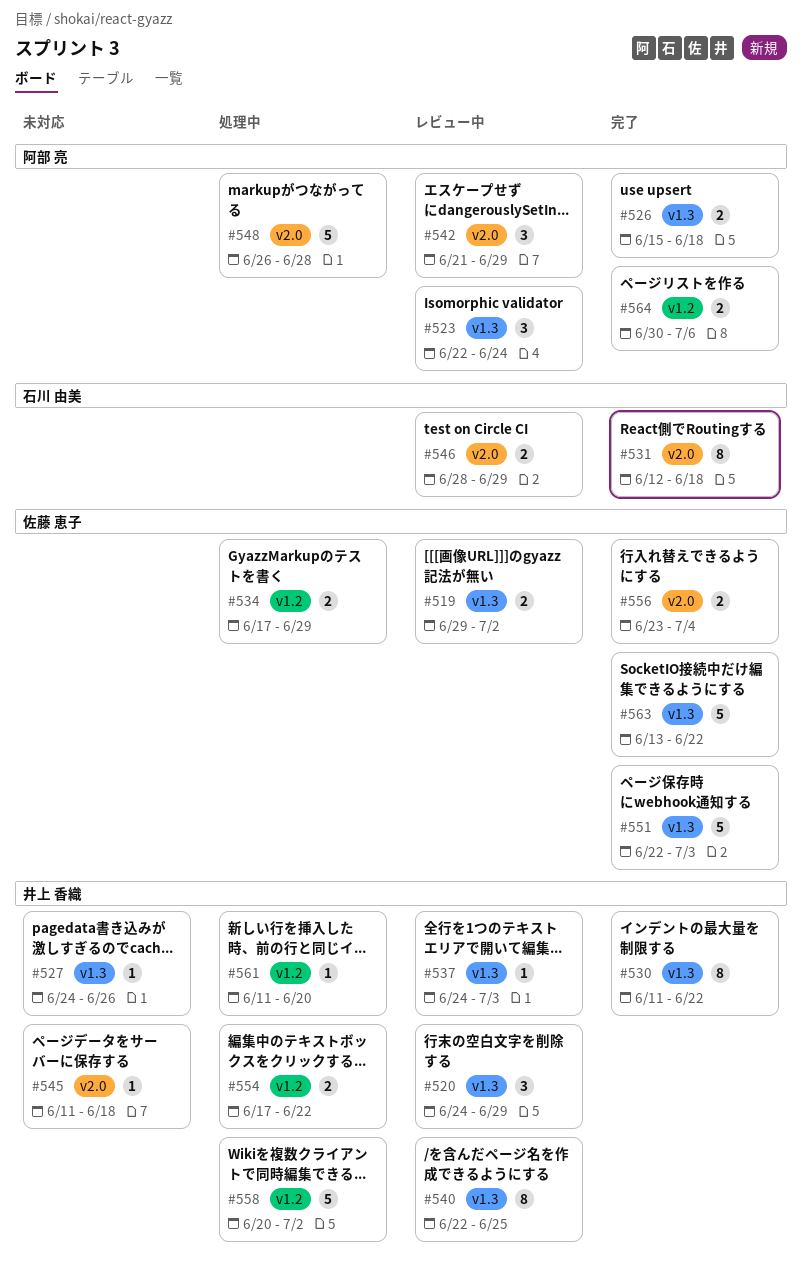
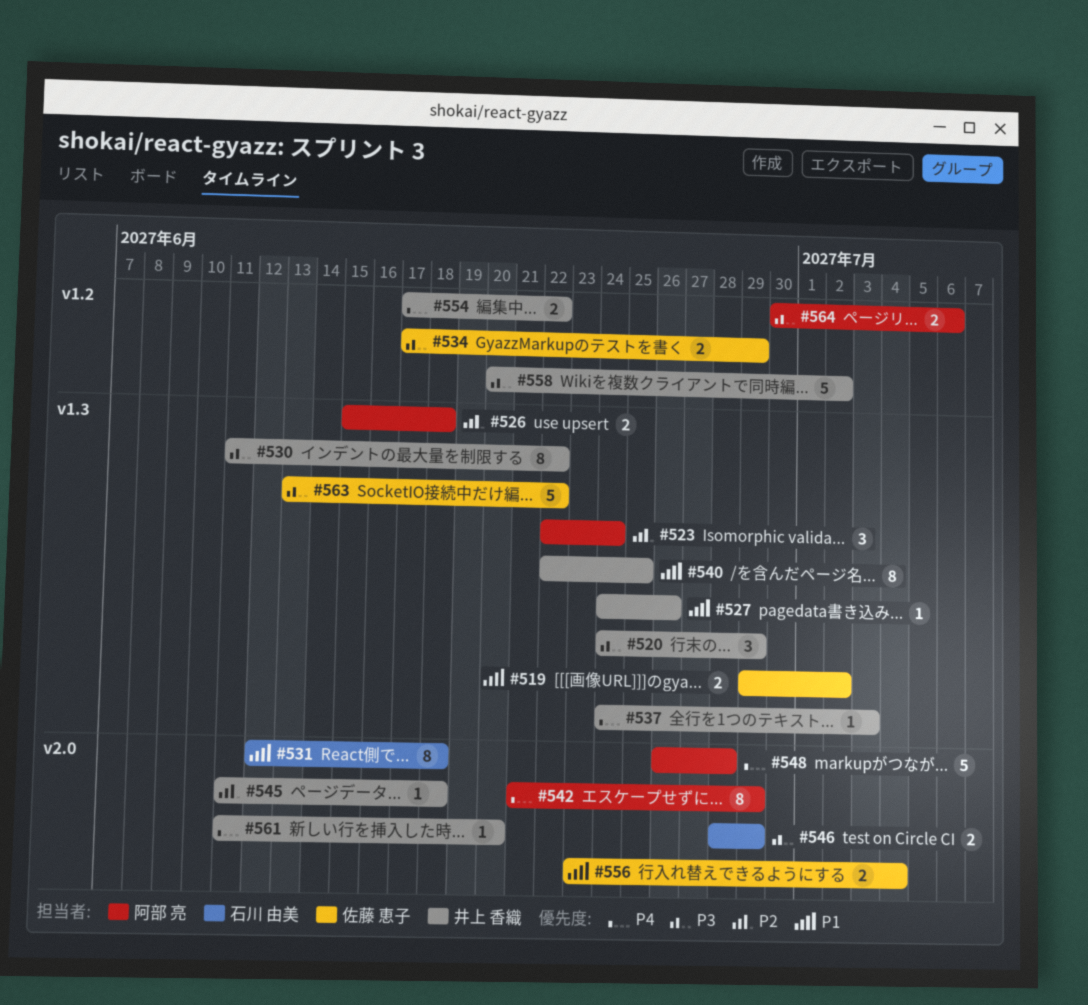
#542, estimate: 3 -> 8
#551: present -> none
#561, label: v1.2 -> v2.0

